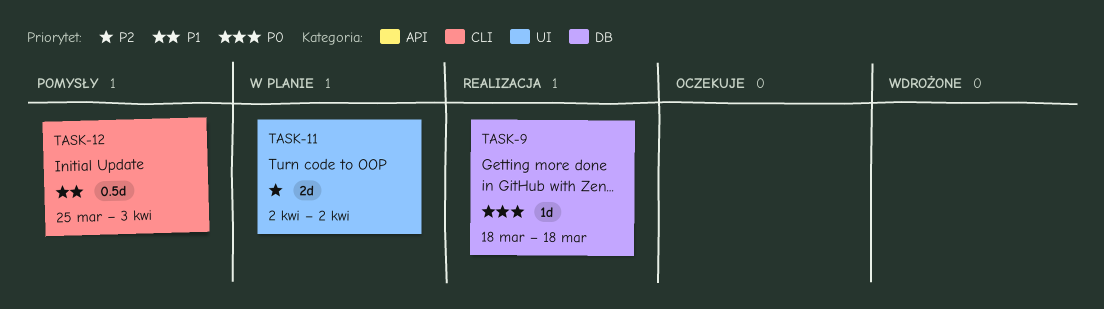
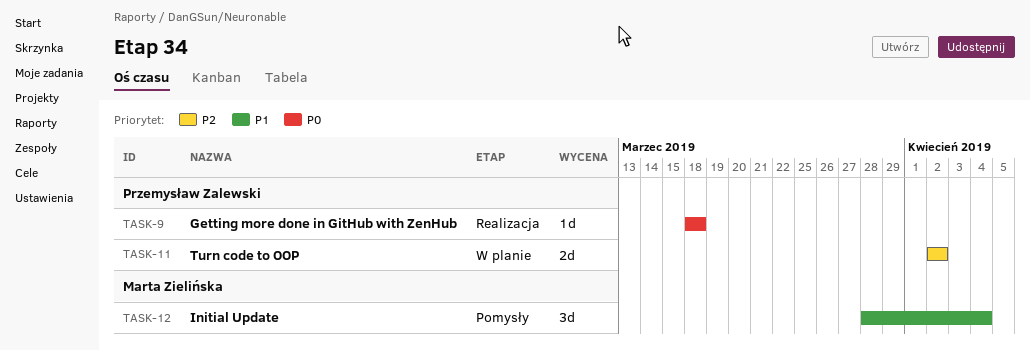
TASK-12, estimate: 0.5d -> 3d
TASK-12, start: Mar 25 -> Mar 28
TASK-12, due: Apr 3 -> Apr 4

